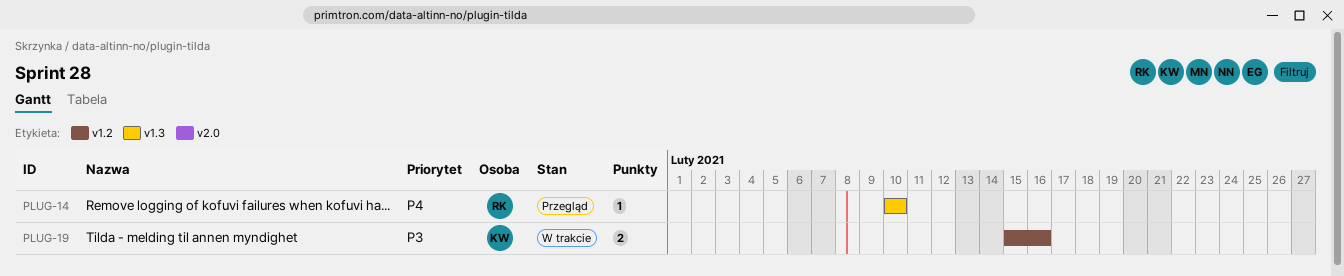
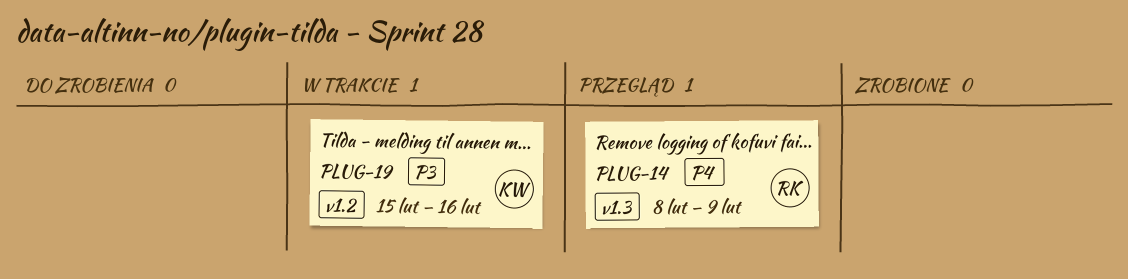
PLUG-14, start: Feb 10 -> Feb 8
PLUG-14, due: Feb 10 -> Feb 9

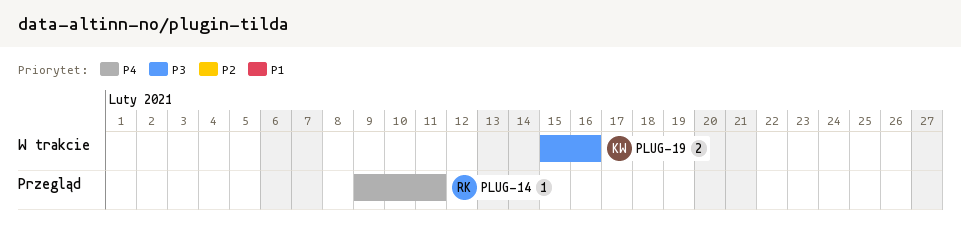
PLUG-14, start: Feb 8 -> Feb 9
PLUG-14, due: Feb 9 -> Feb 11

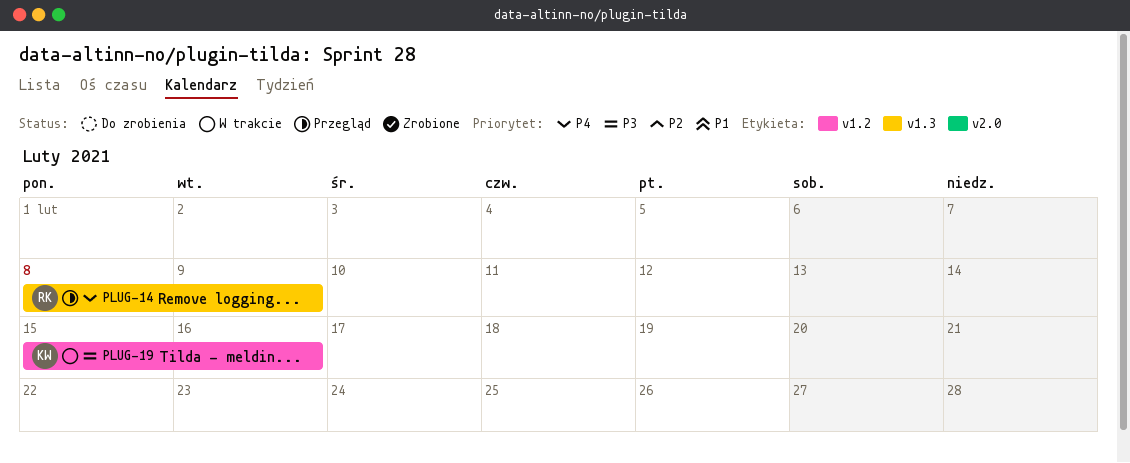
PLUG-14, start: Feb 9 -> Feb 8
PLUG-14, due: Feb 11 -> Feb 9

